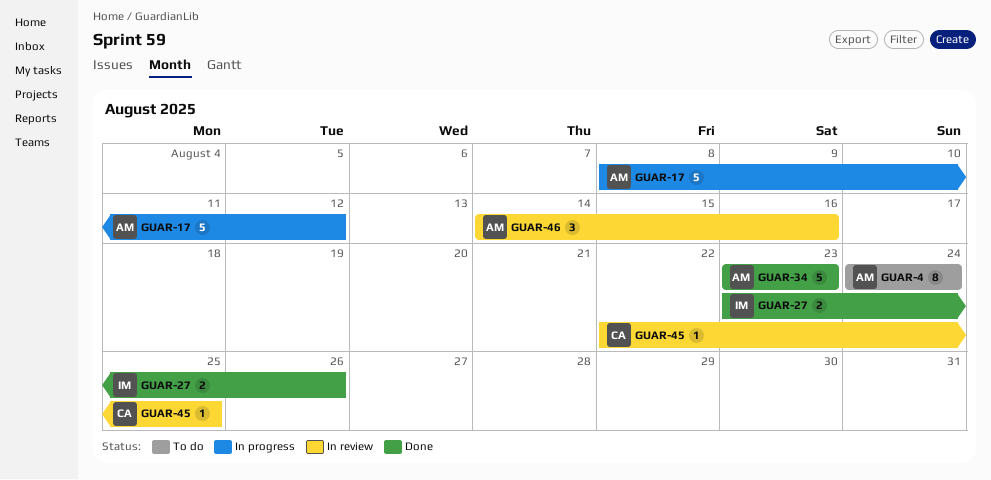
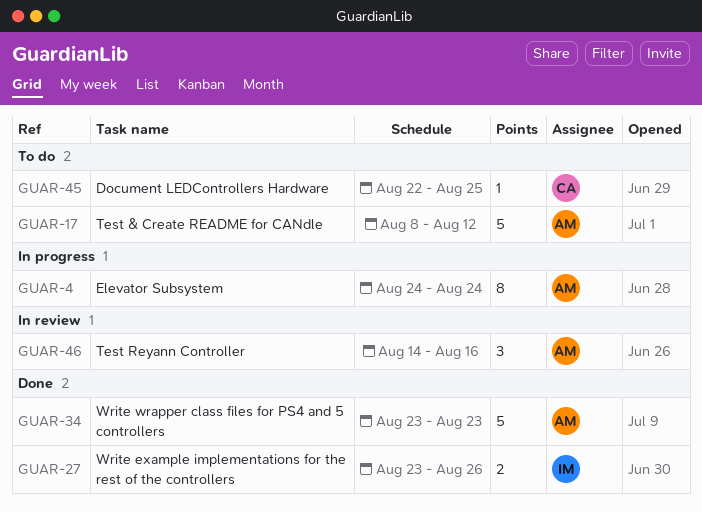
GUAR-4, status: To do -> In progress
GUAR-17, status: In progress -> To do
GUAR-45, status: In review -> To do

